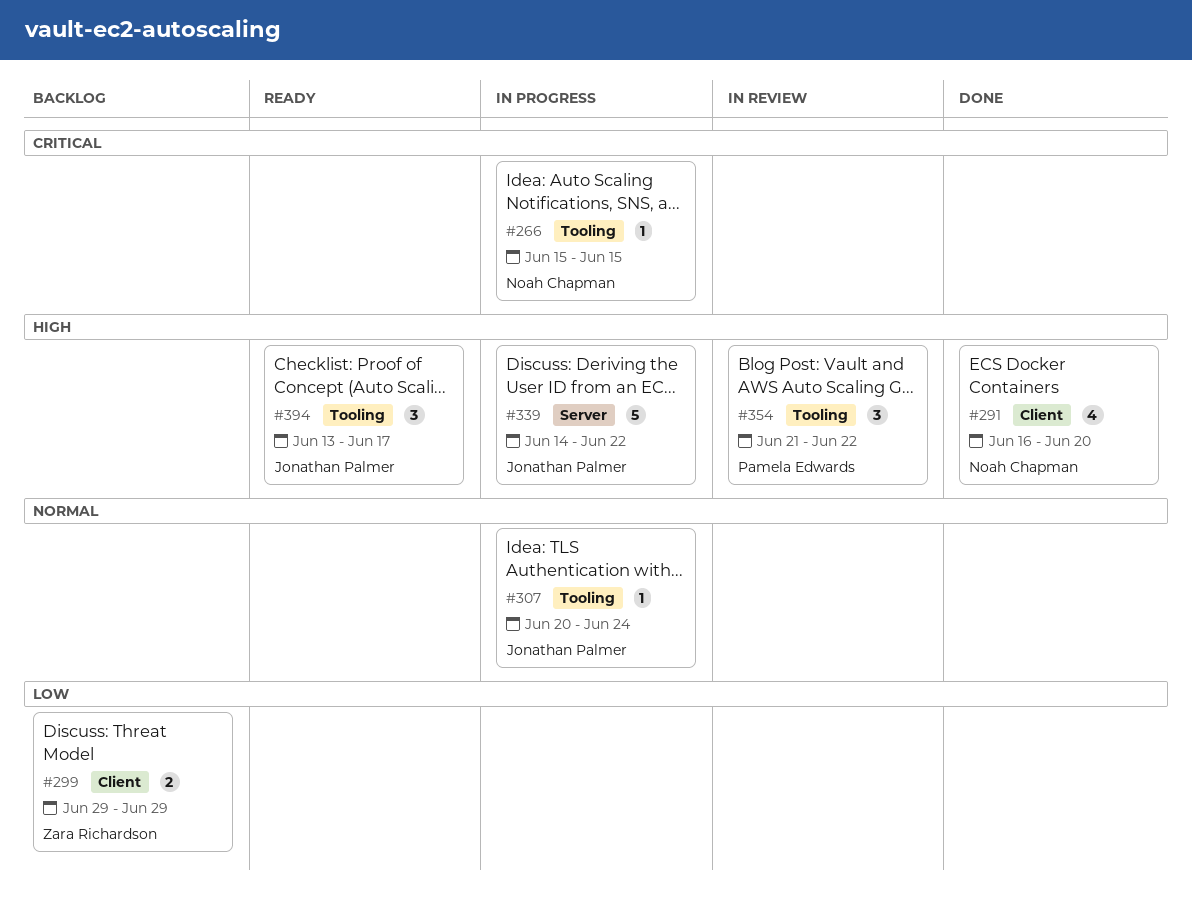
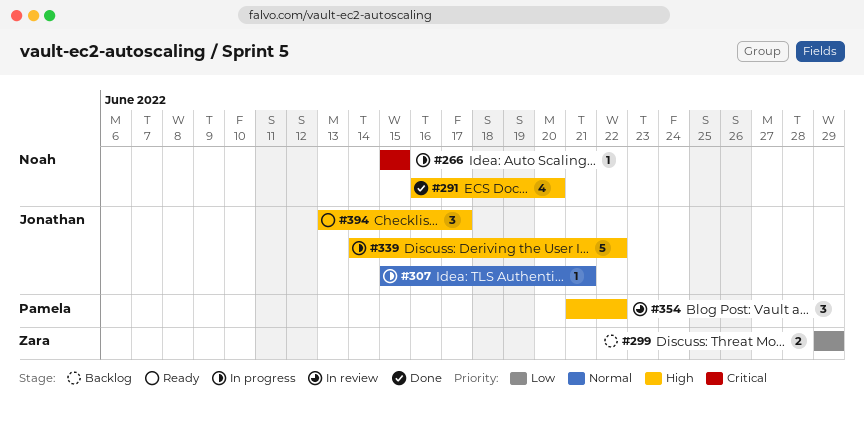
#307, start: Jun 20 -> Jun 15
#307, due: Jun 24 -> Jun 21

